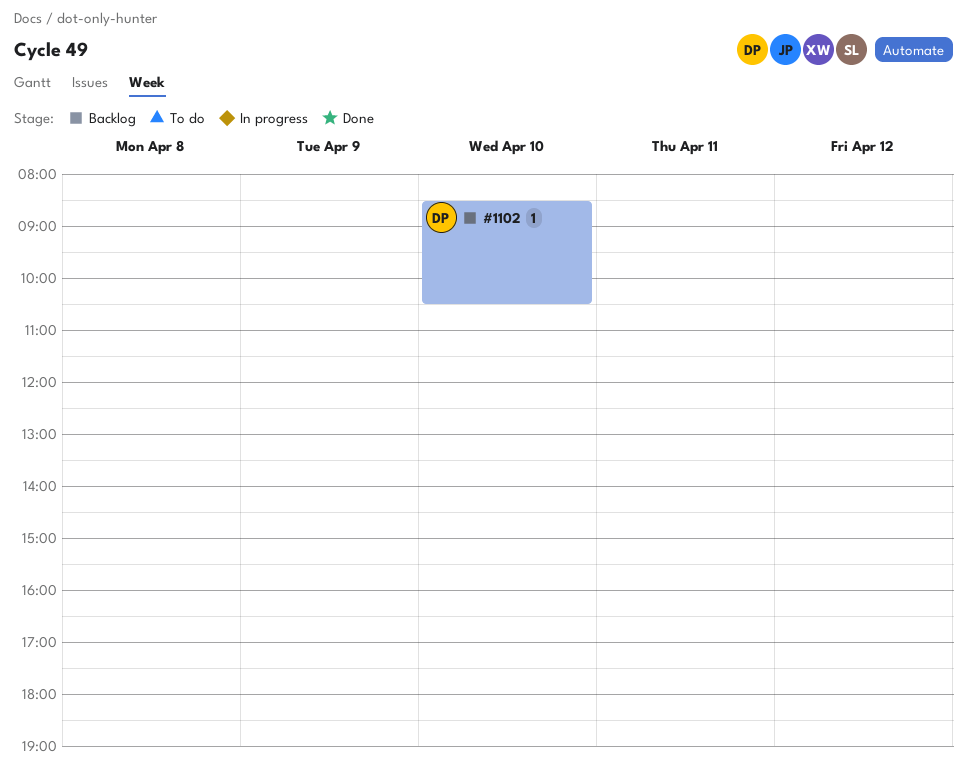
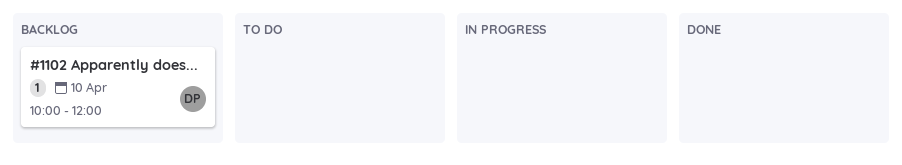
#1102, begins: 08:30 -> 10:00
#1102, ends: 10:30 -> 12:00

